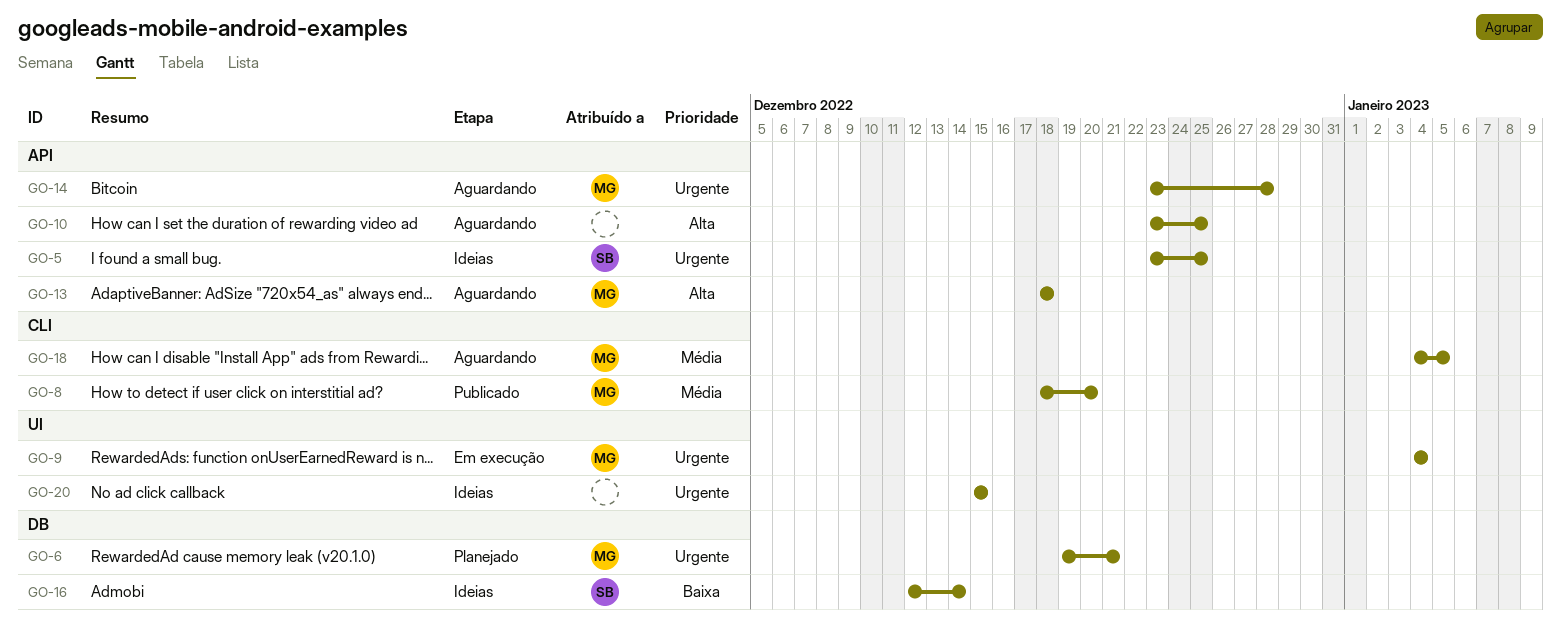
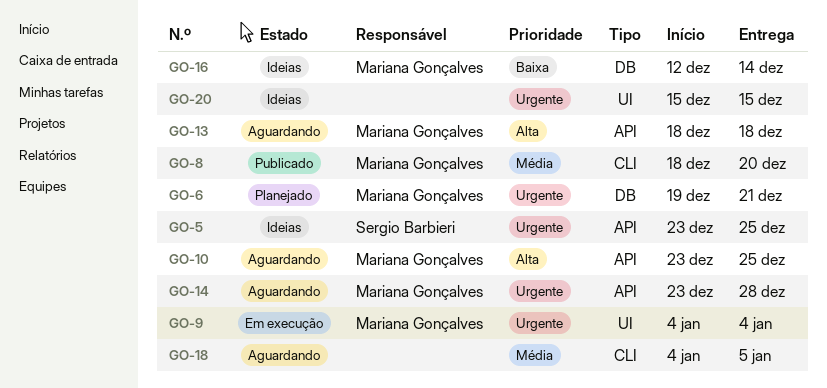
GO-10, owner: none -> Mariana Gonçalves
GO-16, owner: Sergio Barbieri -> Mariana Gonçalves
GO-18, owner: Mariana Gonçalves -> none

